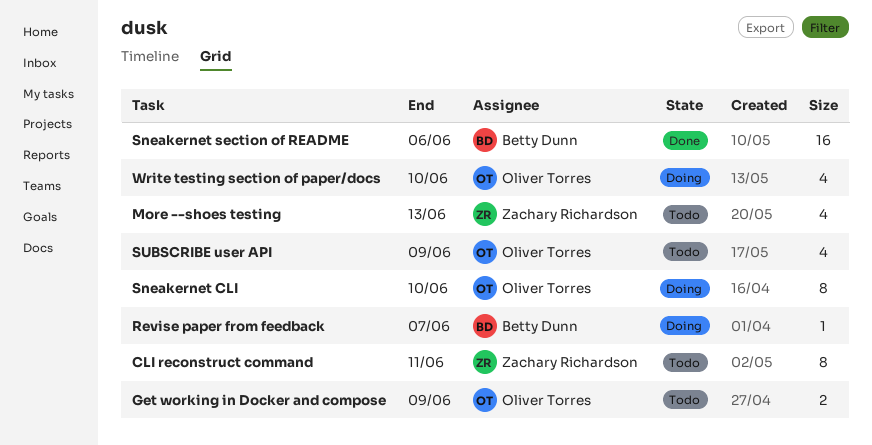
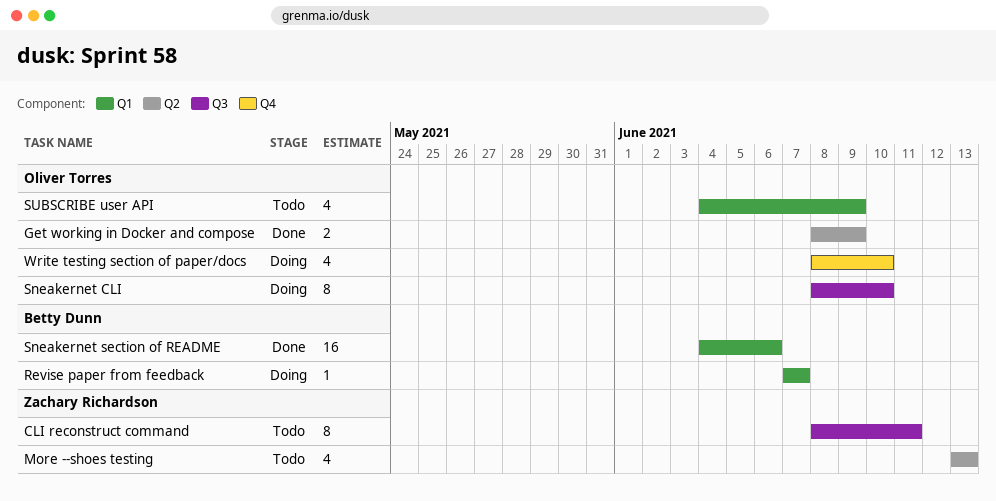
Get working in Docker and compose, status: Todo -> Done

